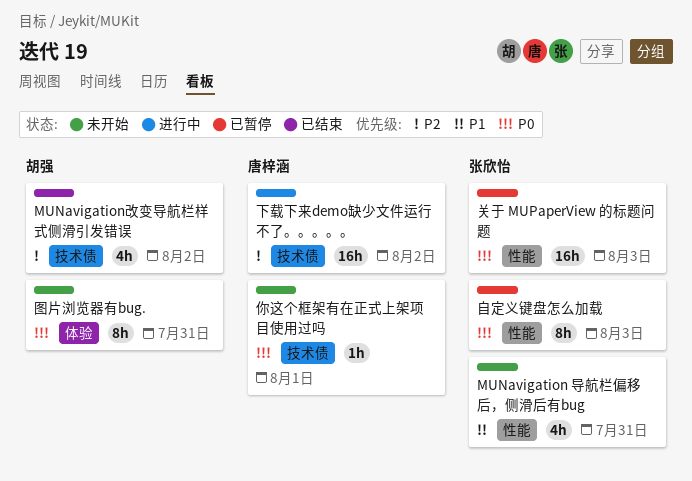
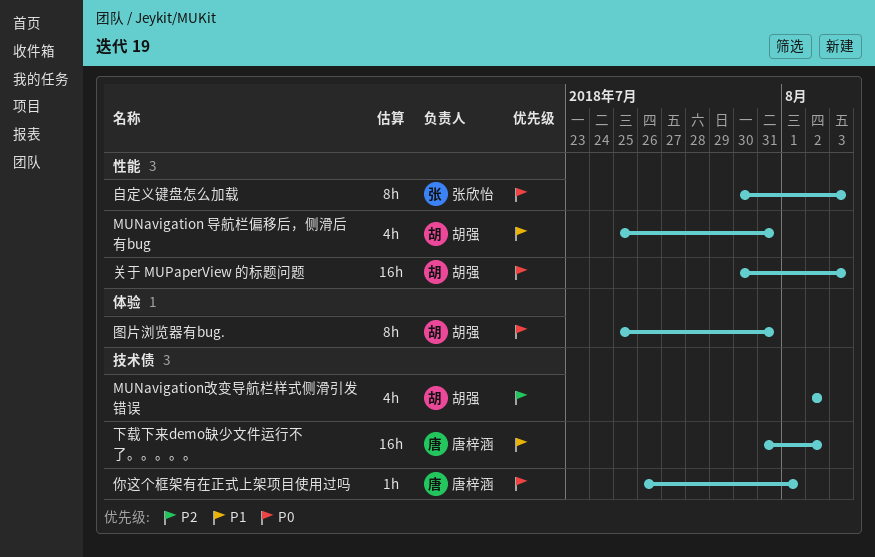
MUNavigation 导航栏偏移后，侧滑后有bug, owner: 张欣怡 -> 胡强
下载下来demo缺少文件运行不了。。。。。, priority: P2 -> P1
关于 MUPaperView 的标题问题, owner: 张欣怡 -> 胡强

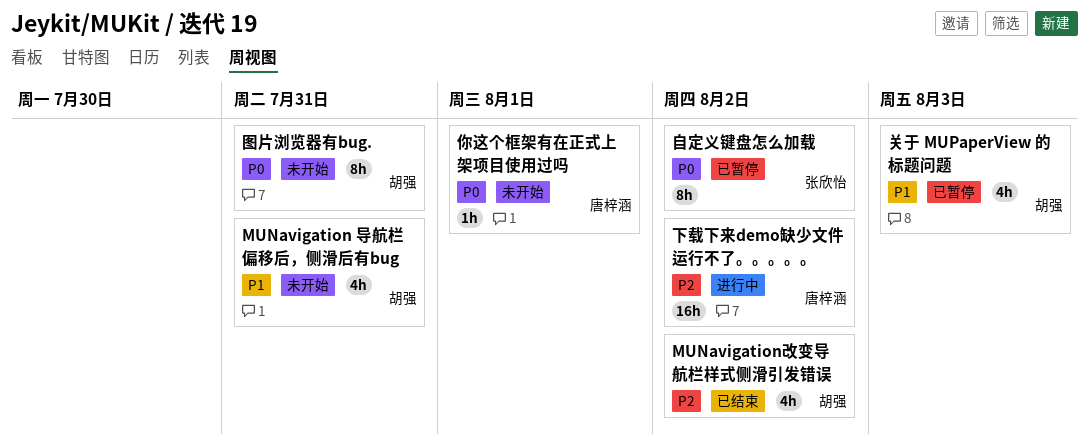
下载下来demo缺少文件运行不了。。。。。, priority: P1 -> P2
关于 MUPaperView 的标题问题, priority: P0 -> P1
关于 MUPaperView 的标题问题, estimate: 16h -> 4h
自定义键盘怎么加载, due: Aug 3 -> Aug 2

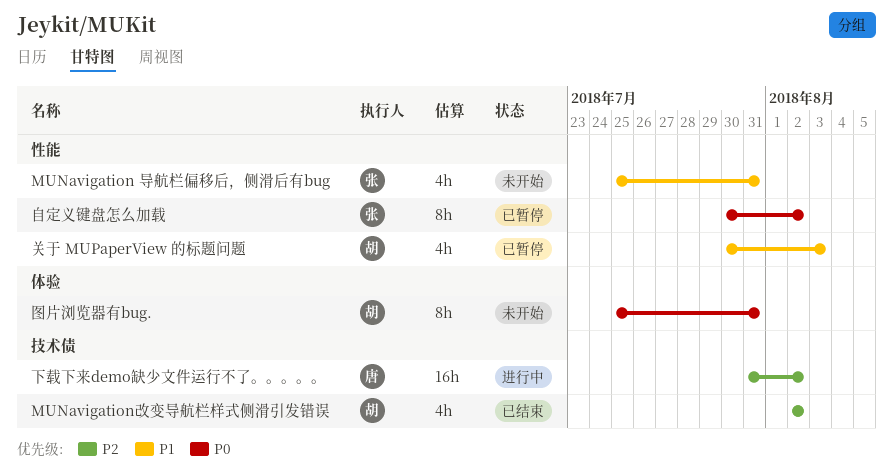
MUNavigation 导航栏偏移后，侧滑后有bug, owner: 胡强 -> 张欣怡
你这个框架有在正式上架项目使用过吗: present -> none

